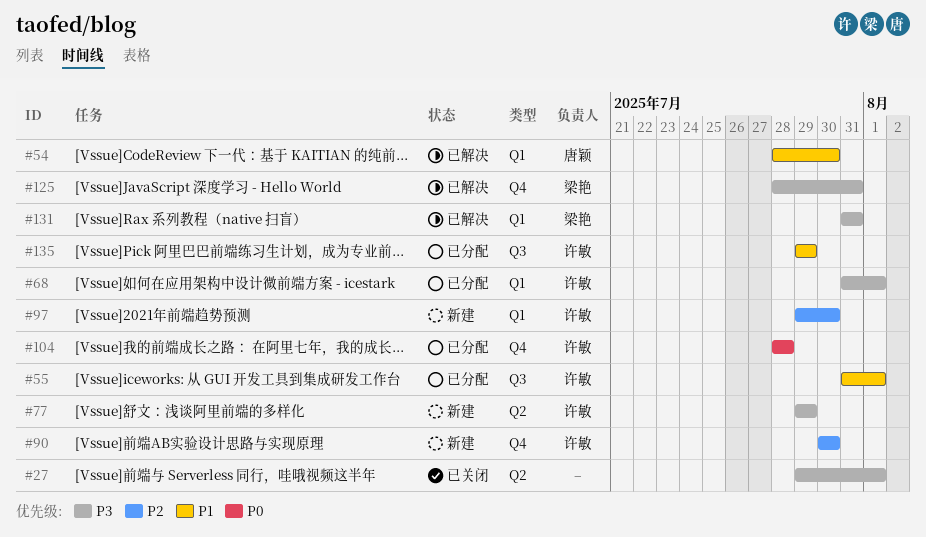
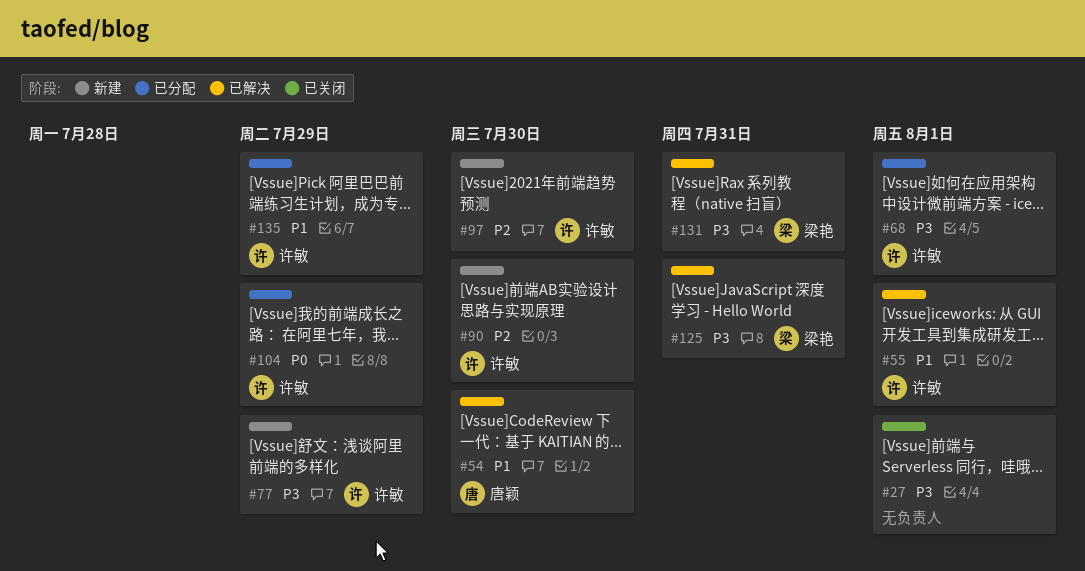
#55, status: 已分配 -> 已解决
#104, due: Jul 28 -> Jul 29

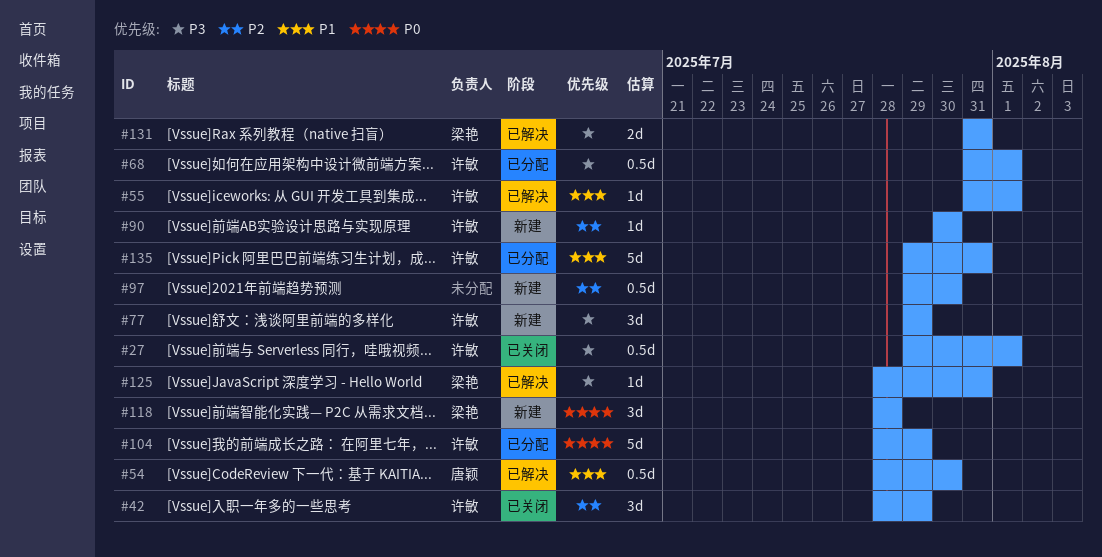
#27, owner: none -> 许敏
#42: none -> present
#97, owner: 许敏 -> none
#118: none -> present
#135, due: Jul 29 -> Jul 31

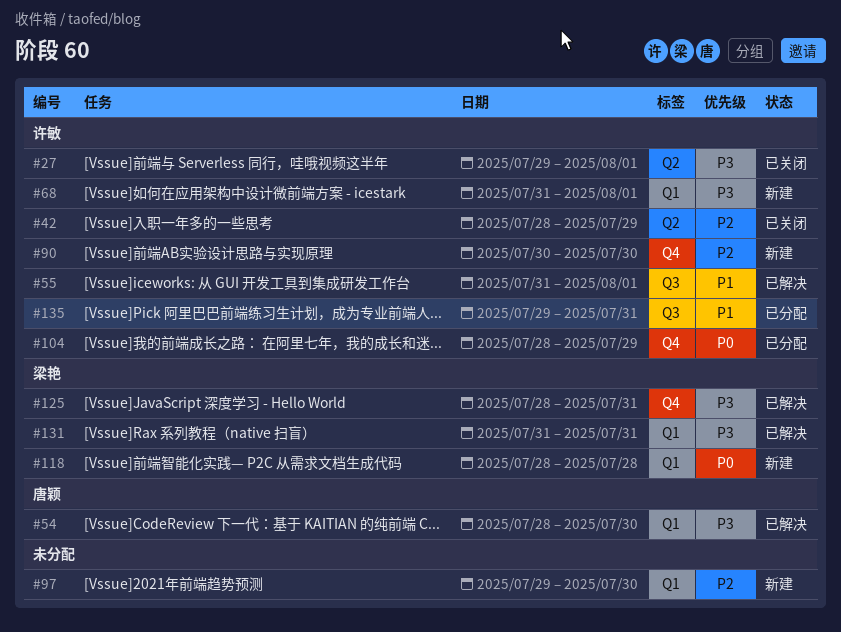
#54, priority: P1 -> P3
#68, status: 已分配 -> 新建
#77: present -> none

